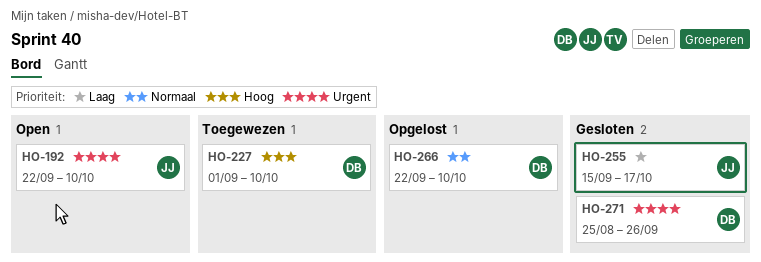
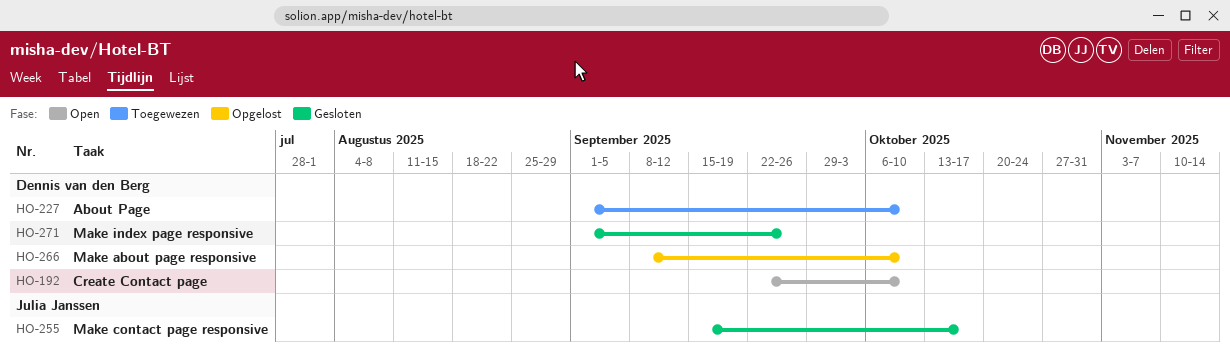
HO-192, owner: Julia Janssen -> Dennis van den Berg
HO-266, start: Sep 22 -> Sep 8
HO-271, start: Aug 25 -> Sep 1

